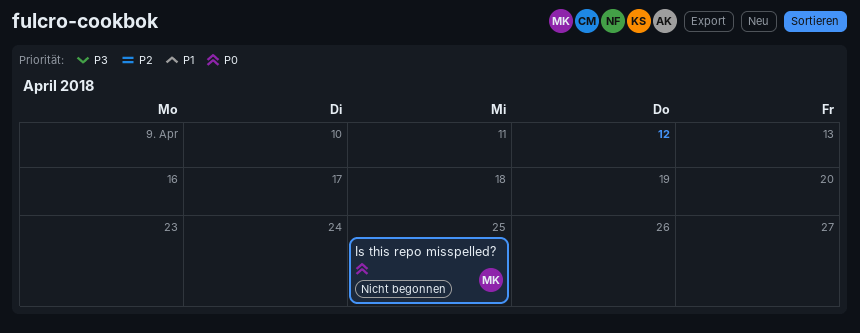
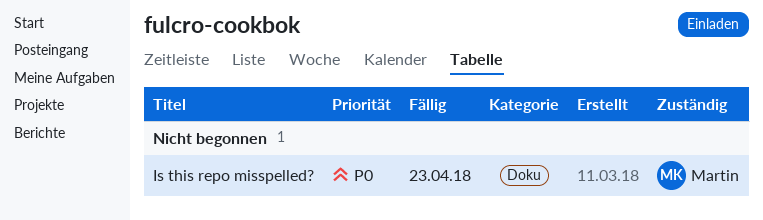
Is this repo misspelled?, due: Apr 25 -> Apr 23

